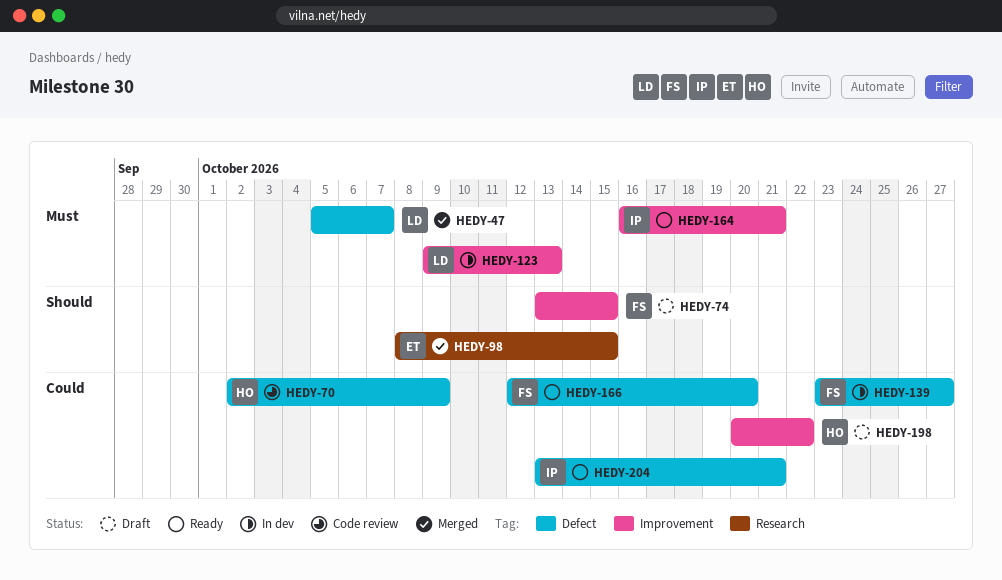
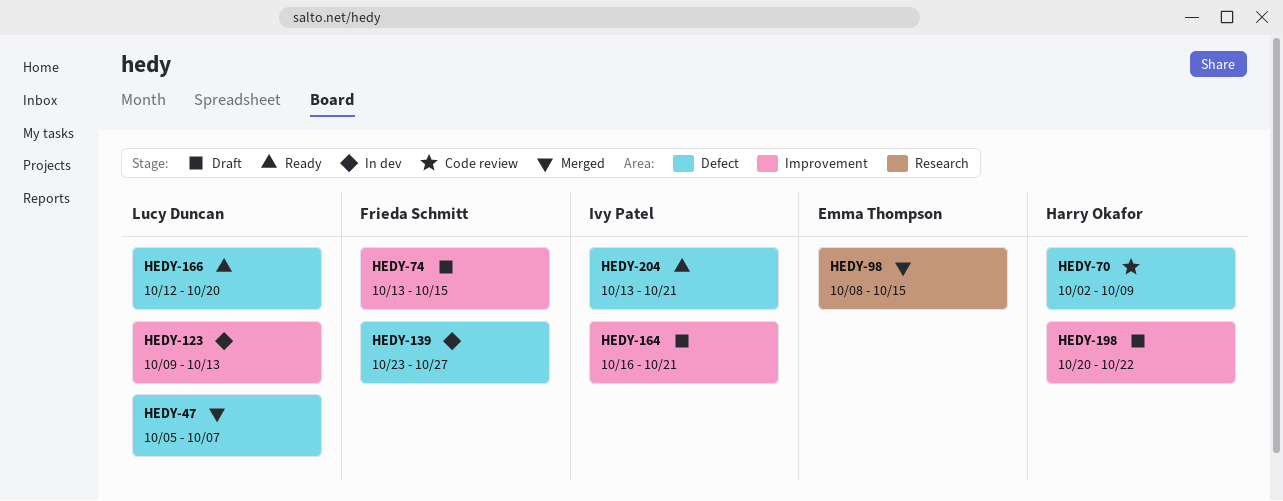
HEDY-164, status: Ready -> Draft
HEDY-166, owner: Frieda Schmitt -> Lucy Duncan

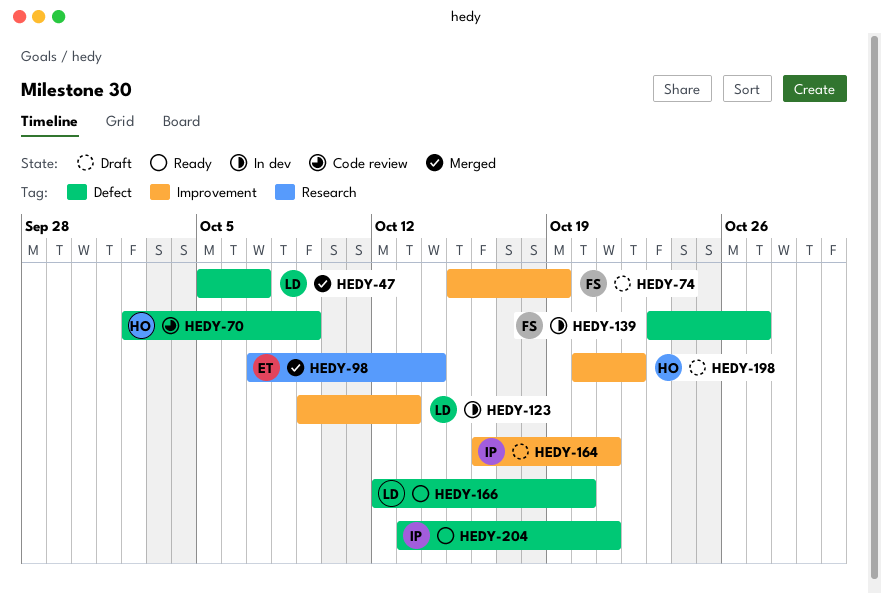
HEDY-74, start: Oct 13 -> Oct 15
HEDY-74, due: Oct 15 -> Oct 19
HEDY-98, start: Oct 8 -> Oct 7
HEDY-98, due: Oct 15 -> Oct 14

